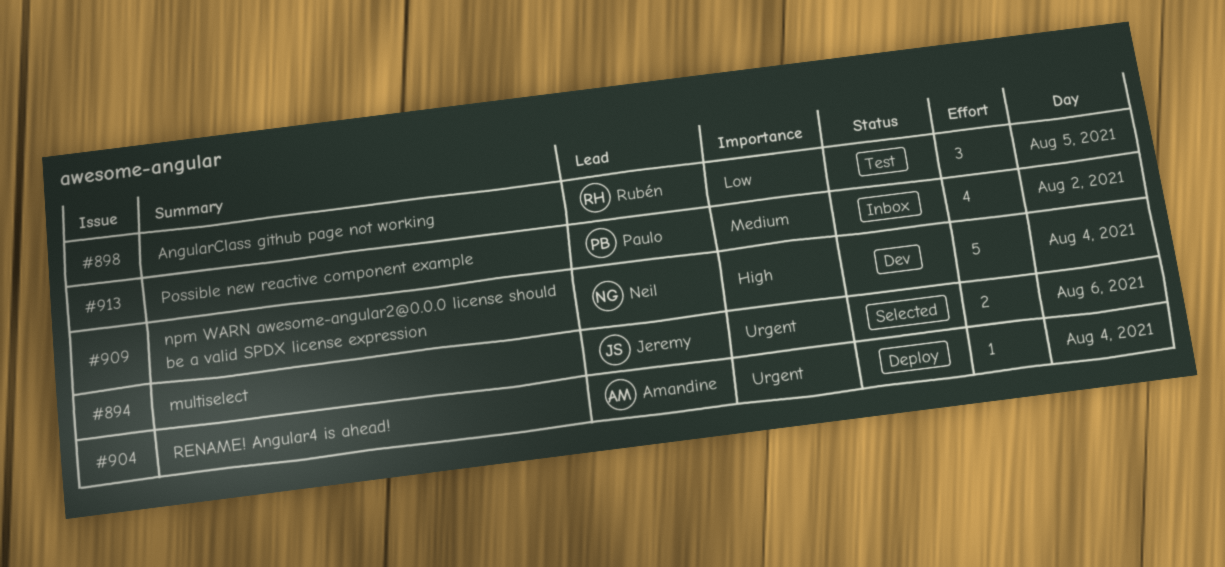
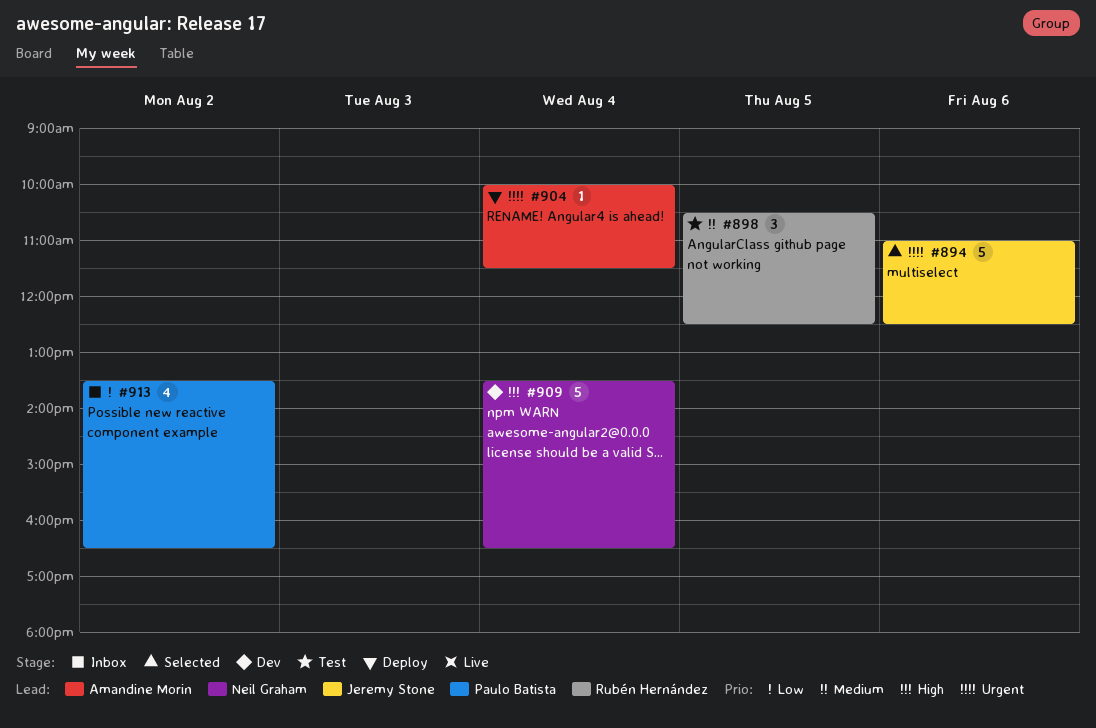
#894, estimate: 2 -> 5
#898, priority: Low -> Medium
#913, priority: Medium -> Low

